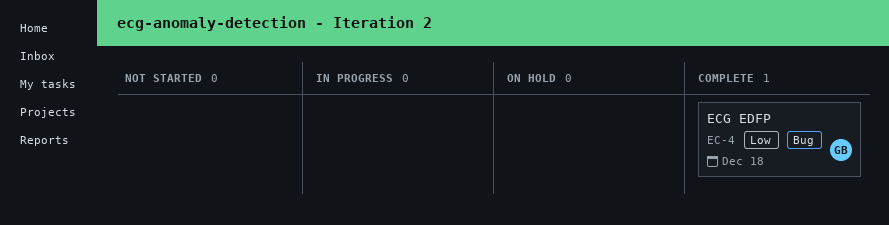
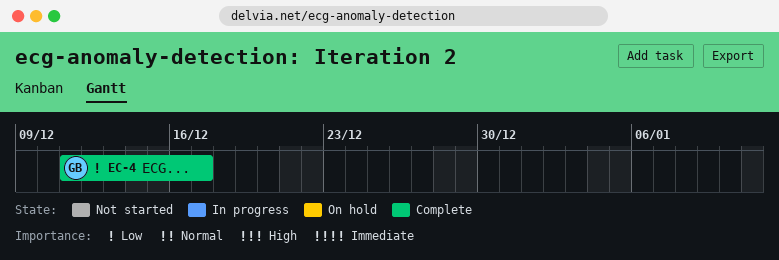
EC-4, due: Dec 18 -> Dec 17

